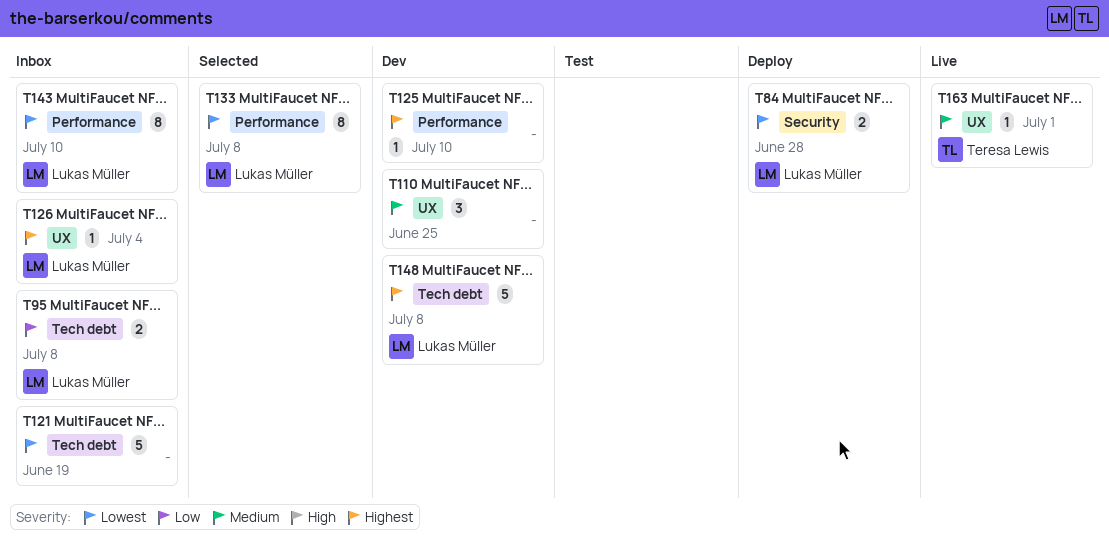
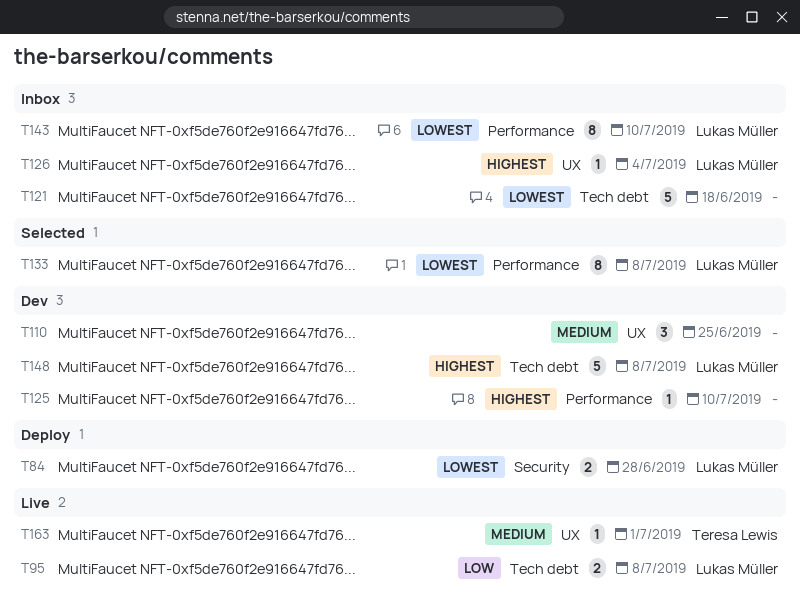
T95, status: Inbox -> Live
T121, due: Jun 19 -> Jun 18

